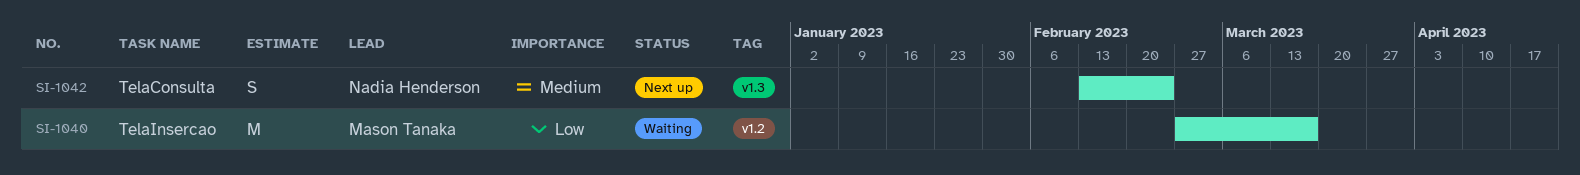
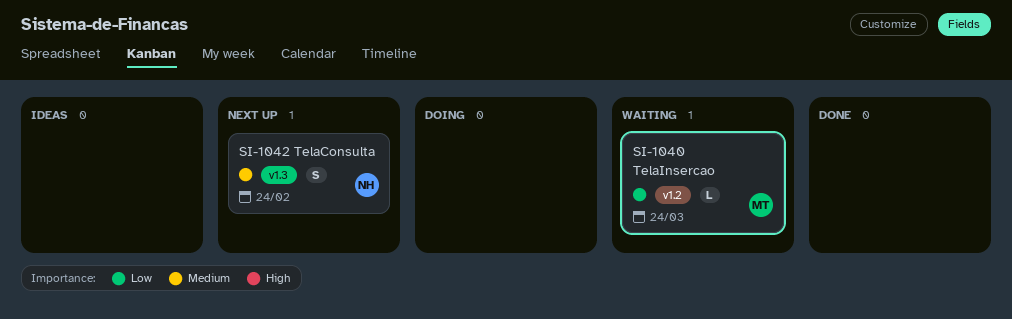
SI-1040, estimate: M -> L
SI-1040, due: Mar 17 -> Mar 24

